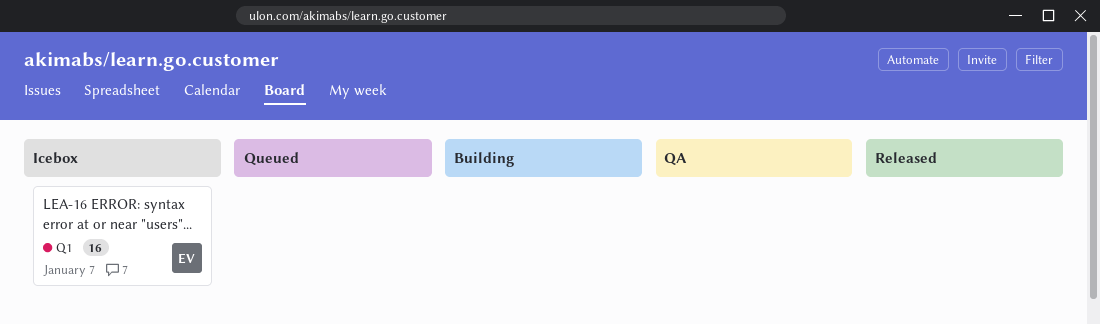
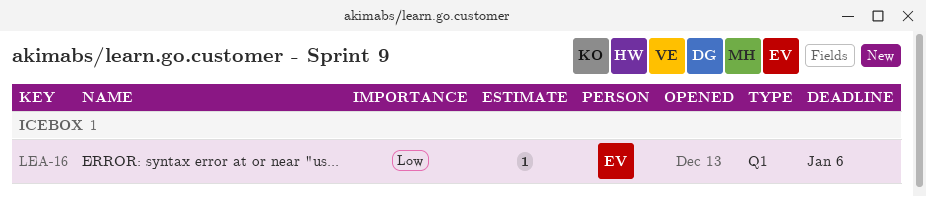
LEA-16, estimate: 16 -> 1
LEA-16, due: Jan 7 -> Jan 6

